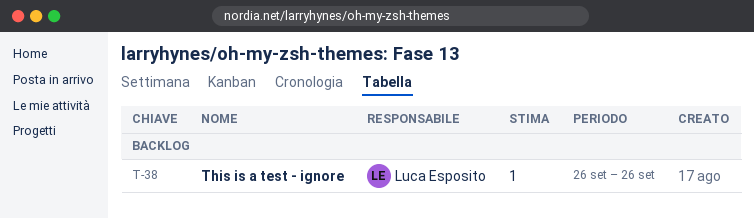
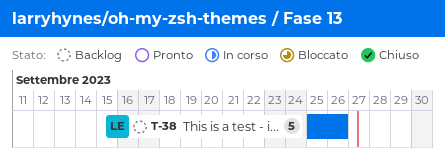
T-38, estimate: 1 -> 5
T-38, start: Sep 26 -> Sep 25

